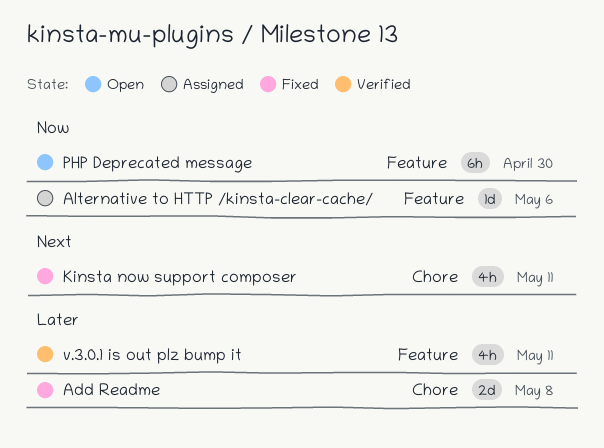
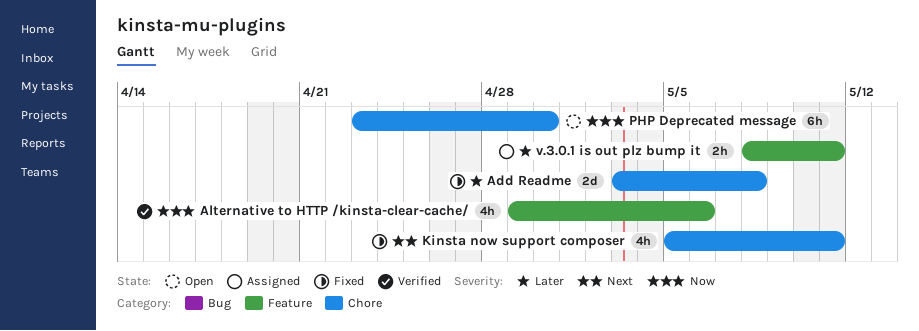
Alternative to HTTP /kinsta-clear-cache/, status: Assigned -> Verified
Alternative to HTTP /kinsta-clear-cache/, estimate: 1d -> 4h
PHP Deprecated message, label: Feature -> Chore
v.3.0.1 is out plz bump it, status: Verified -> Assigned
v.3.0.1 is out plz bump it, estimate: 4h -> 2h

